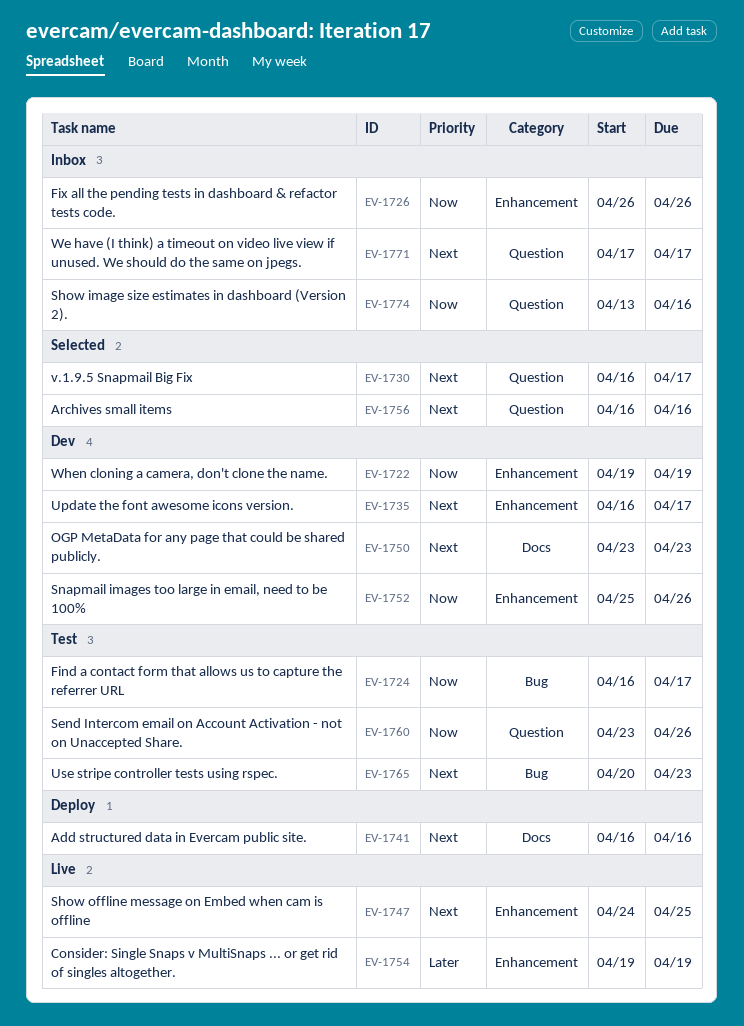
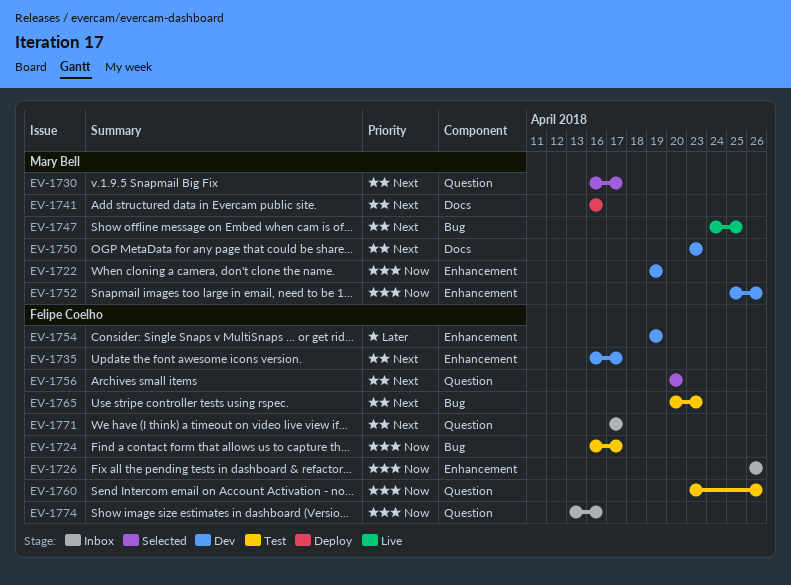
EV-1747, label: Enhancement -> Bug
EV-1754, status: Live -> Dev
EV-1756, start: Apr 16 -> Apr 20
EV-1756, due: Apr 16 -> Apr 20

